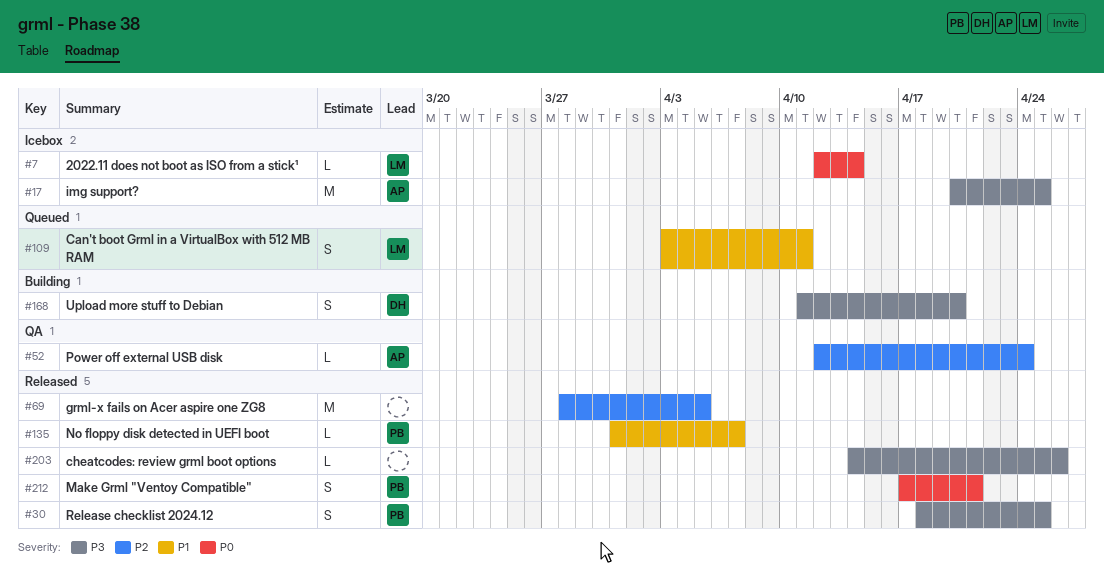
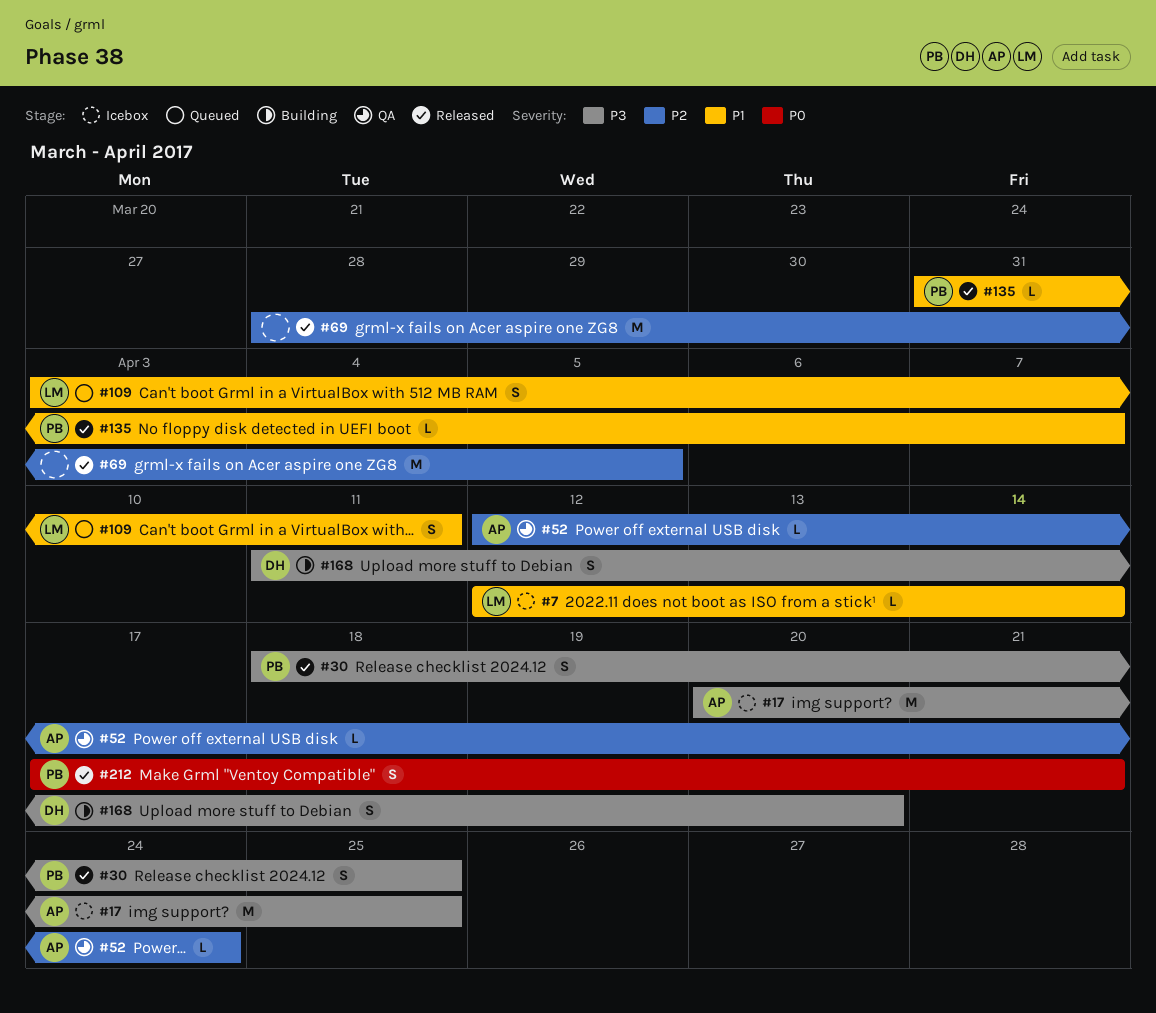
#7, priority: P0 -> P1
#203: present -> none

